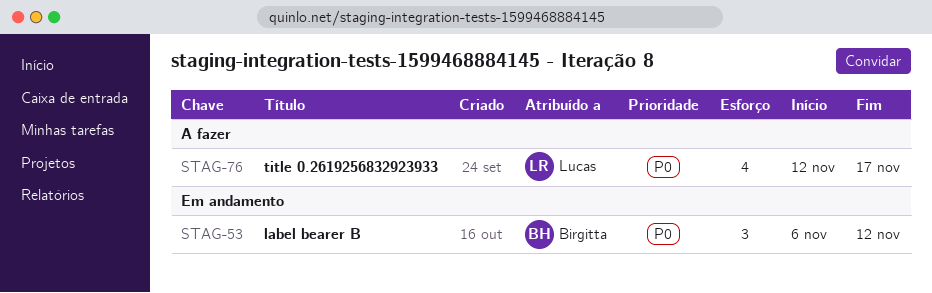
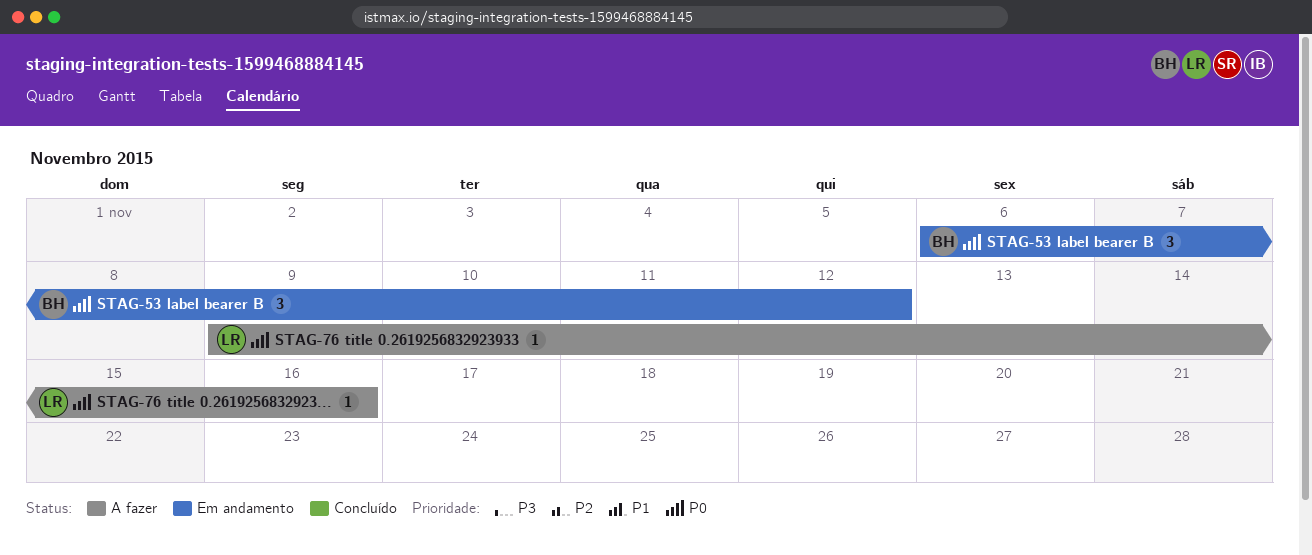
STAG-76, estimate: 4 -> 1
STAG-76, start: Nov 12 -> Nov 9
STAG-76, due: Nov 17 -> Nov 16

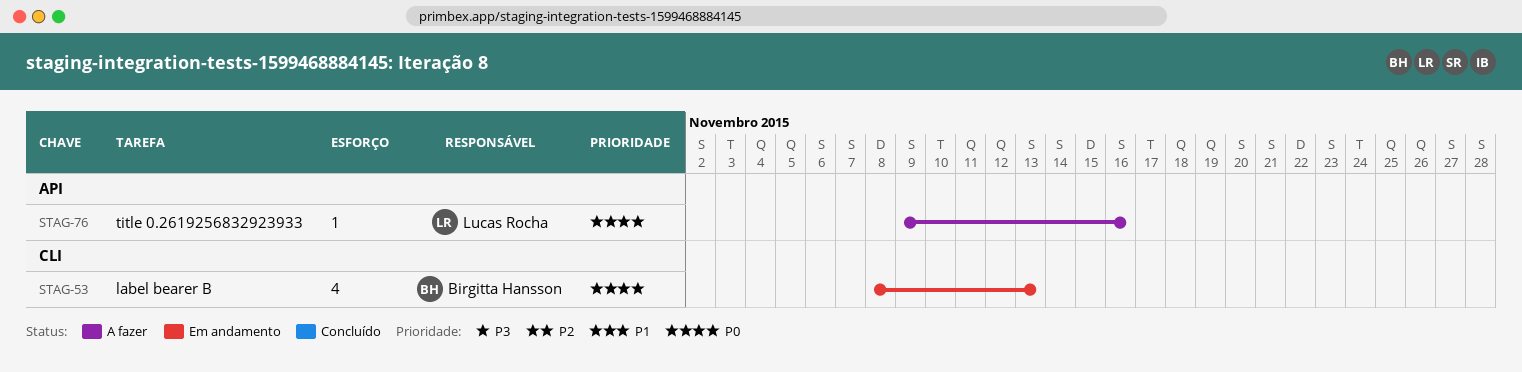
STAG-53, estimate: 3 -> 4
STAG-53, start: Nov 6 -> Nov 8
STAG-53, due: Nov 12 -> Nov 13

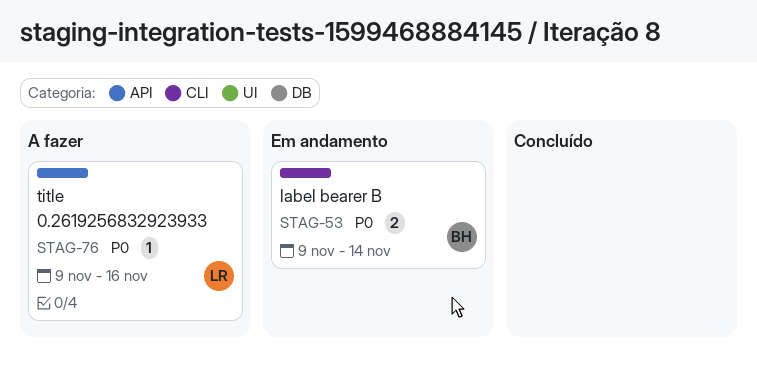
STAG-53, estimate: 4 -> 2
STAG-53, start: Nov 8 -> Nov 9
STAG-53, due: Nov 13 -> Nov 14

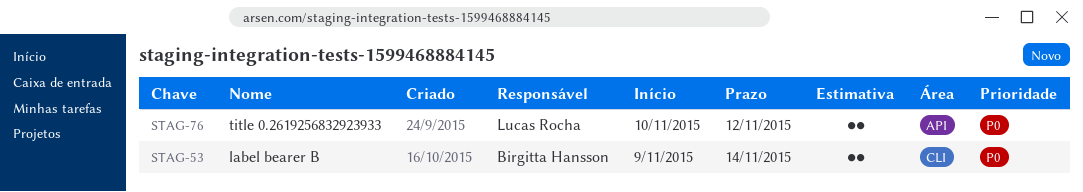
STAG-76, estimate: 1 -> 2
STAG-76, start: Nov 9 -> Nov 10
STAG-76, due: Nov 16 -> Nov 12

